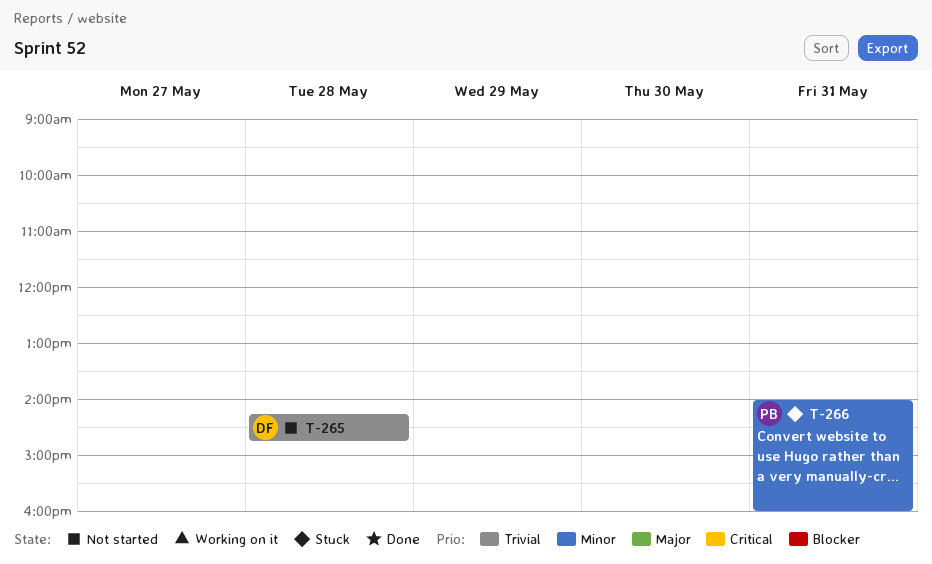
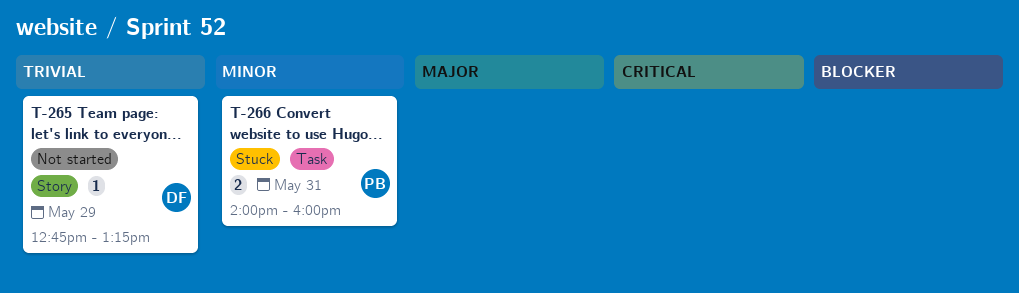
T-265, day: May 28 -> May 29
T-265, begins: 14:15 -> 12:45
T-265, ends: 14:45 -> 13:15

